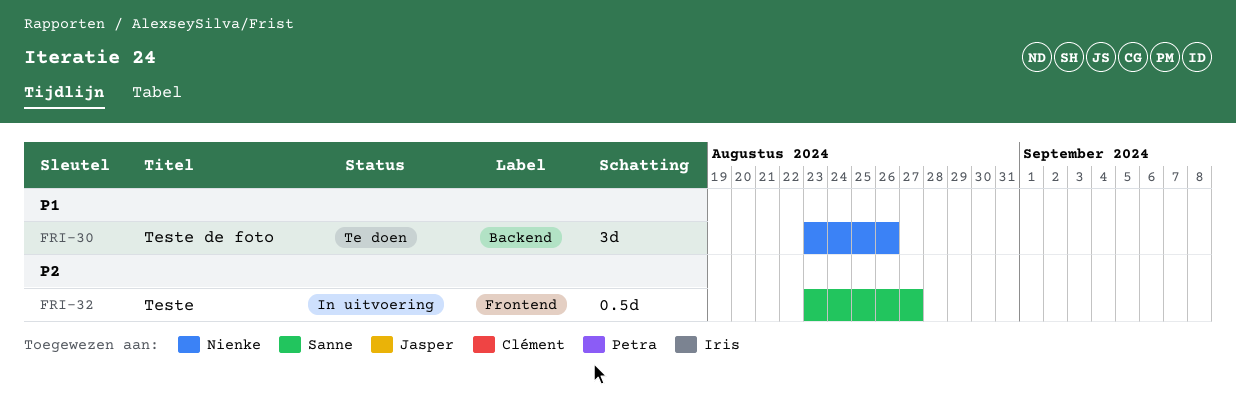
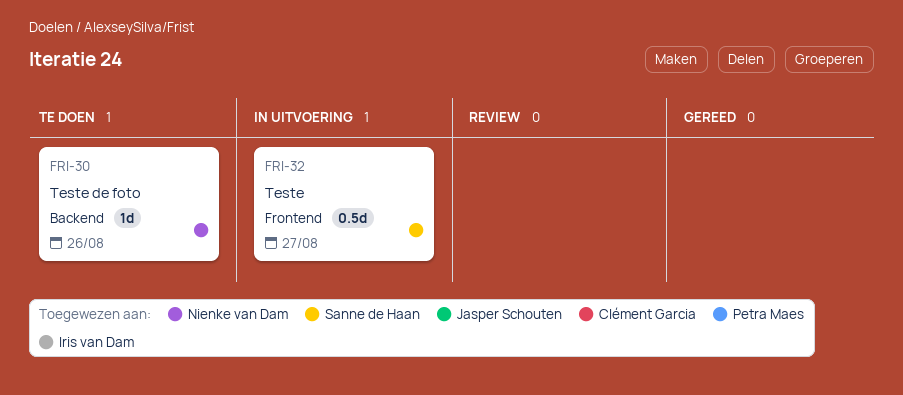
FRI-30, estimate: 3d -> 1d

